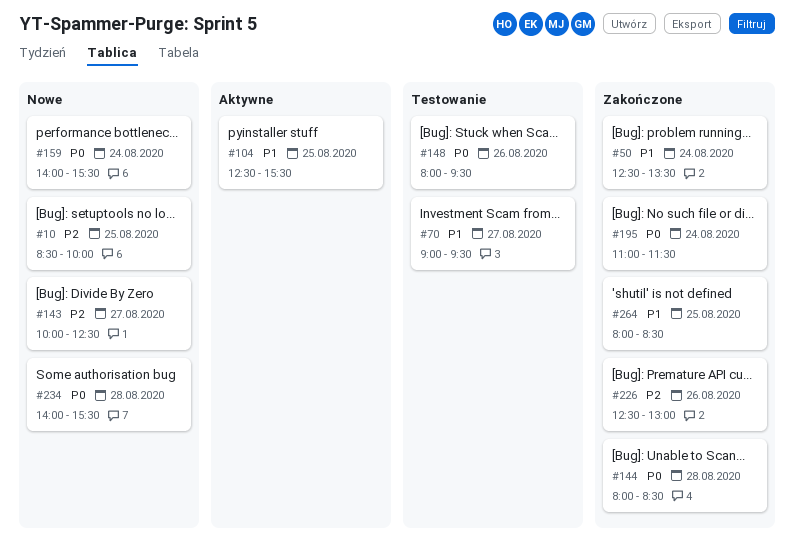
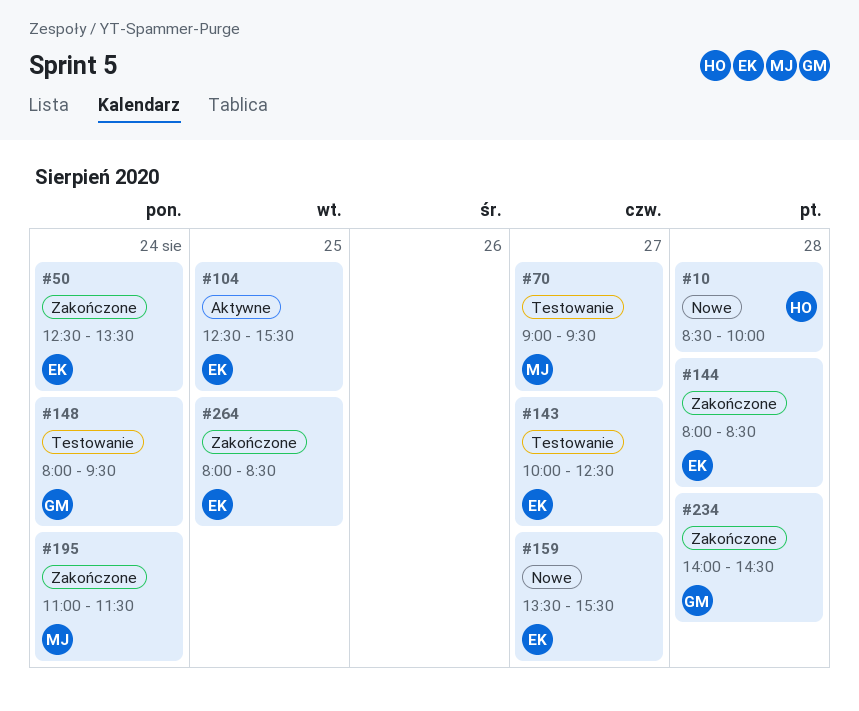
#10, day: Aug 25 -> Aug 28
#143, status: Nowe -> Testowanie
#148, day: Aug 26 -> Aug 24
#159, day: Aug 24 -> Aug 27
#159, begins: 14:00 -> 13:30
#226: present -> none
#234, status: Nowe -> Zakończone
#234, ends: 15:30 -> 14:30

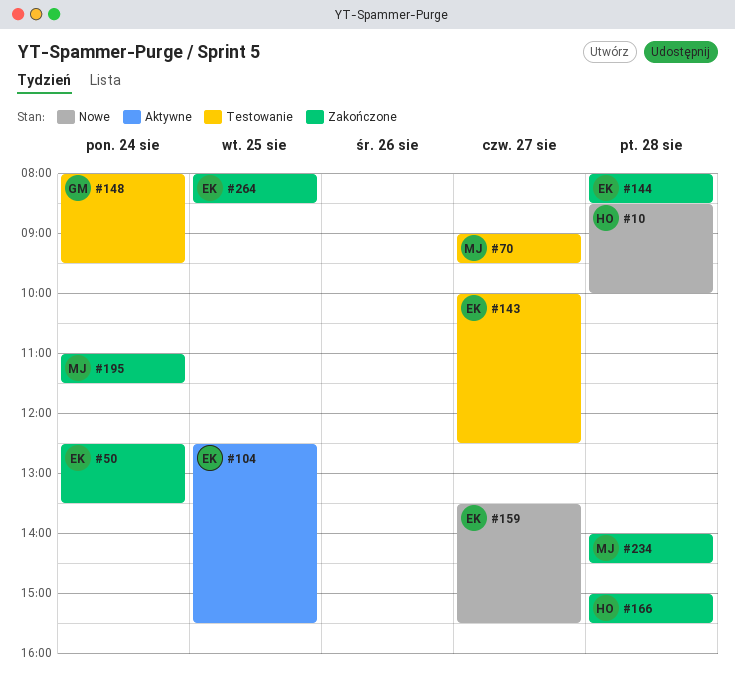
#166: none -> present
#234, owner: GM -> MJ

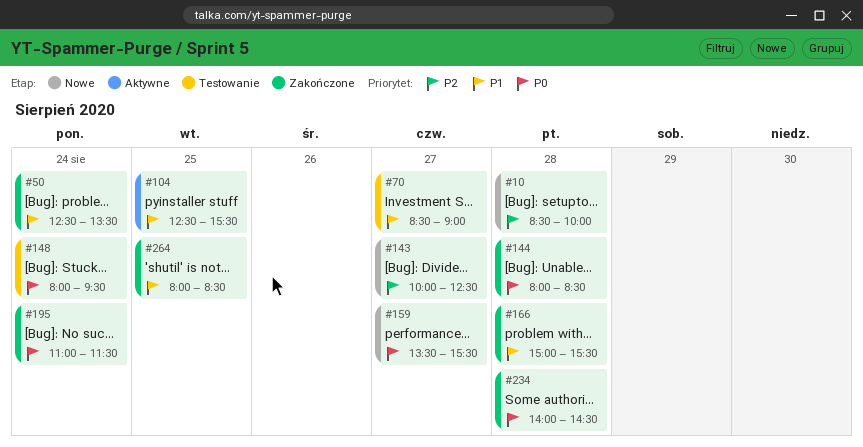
#70, begins: 09:00 -> 08:30
#70, ends: 09:30 -> 09:00
#143, status: Testowanie -> Nowe

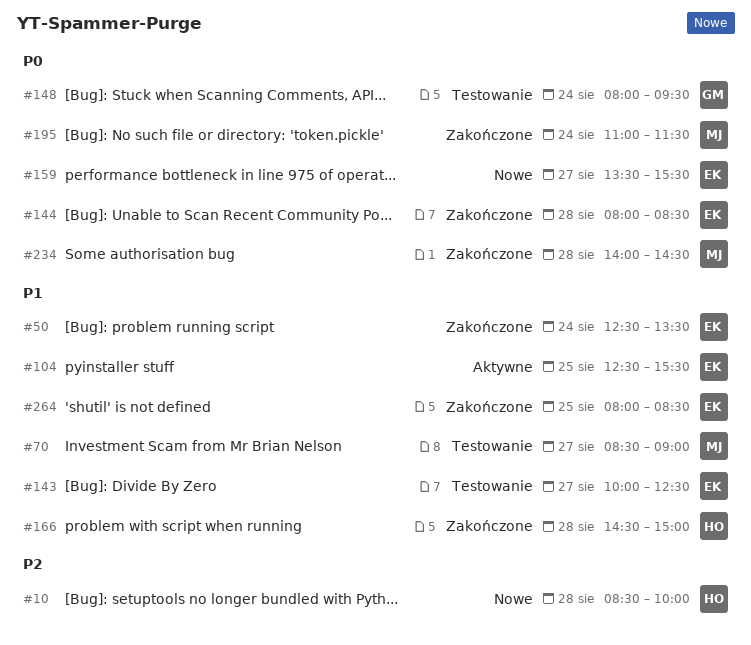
#143, status: Nowe -> Testowanie
#143, priority: P2 -> P1
#166, begins: 15:00 -> 14:30
#166, ends: 15:30 -> 15:00

